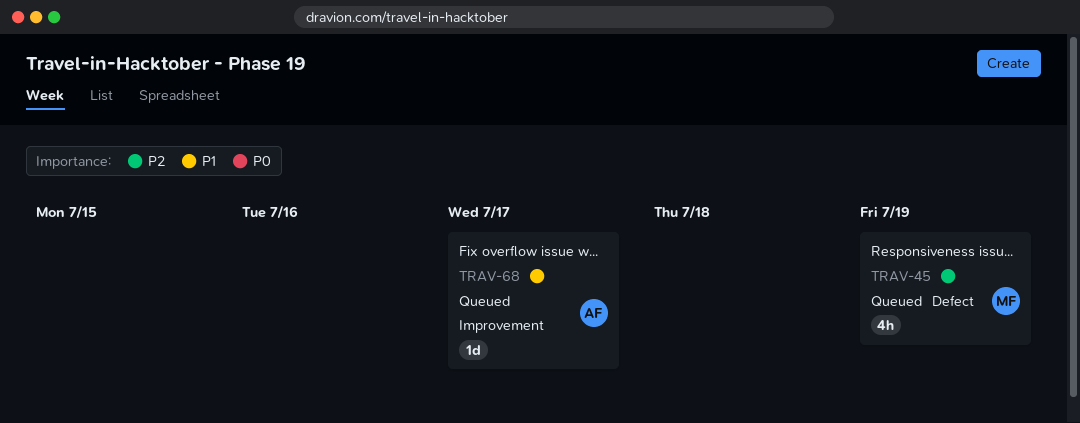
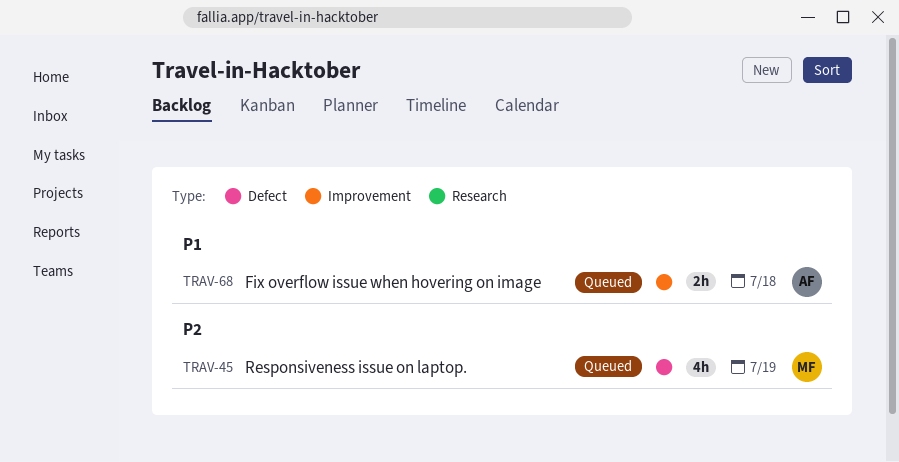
TRAV-68, estimate: 1d -> 2h
TRAV-68, due: Jul 17 -> Jul 18

